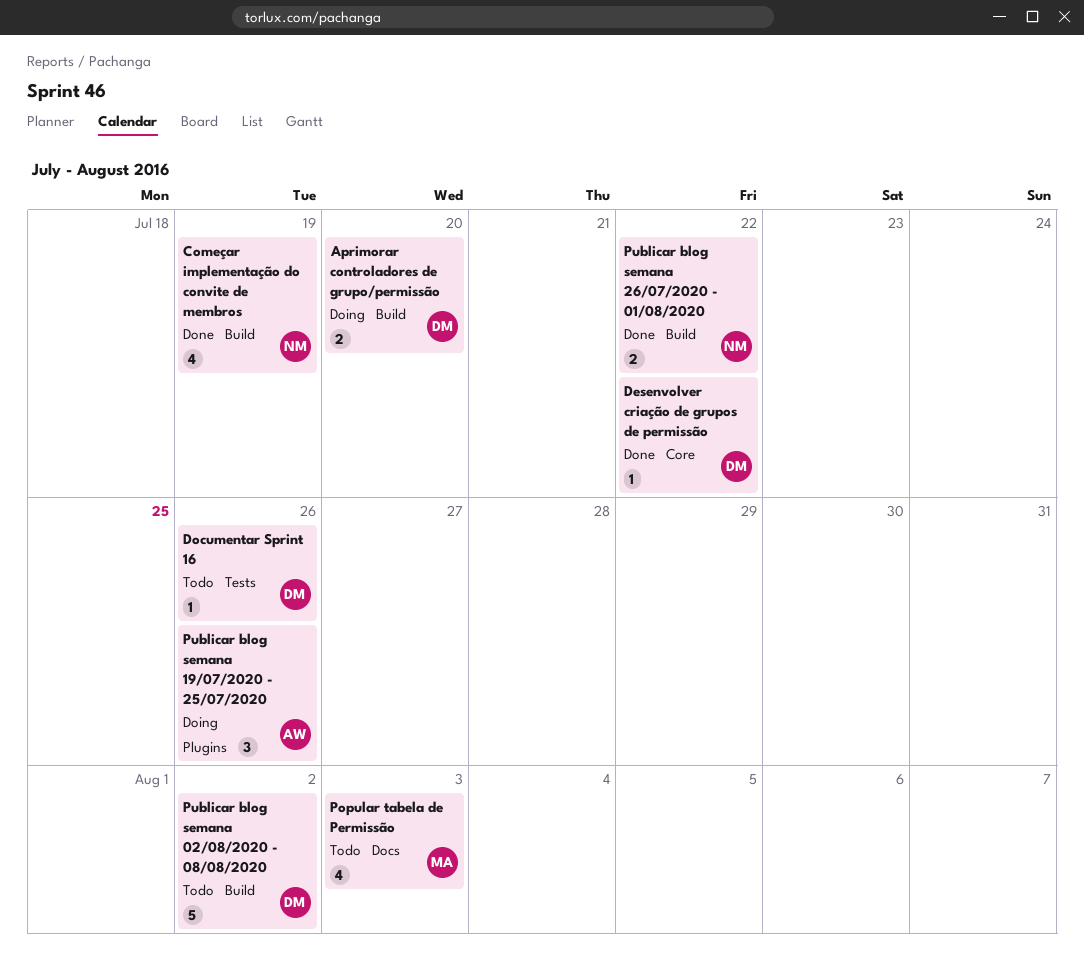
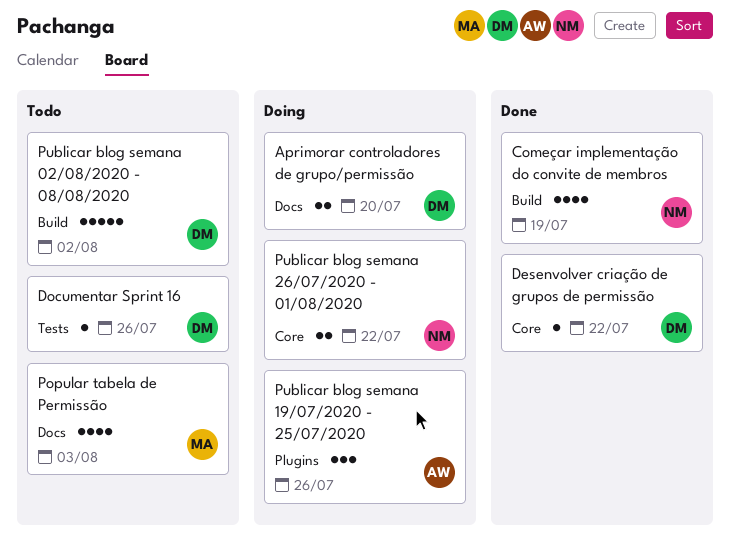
Aprimorar controladores de grupo/permissão, label: Build -> Docs
Publicar blog semana 26/07/2020 - 01/08/2020, status: Done -> Doing
Publicar blog semana 26/07/2020 - 01/08/2020, label: Build -> Core

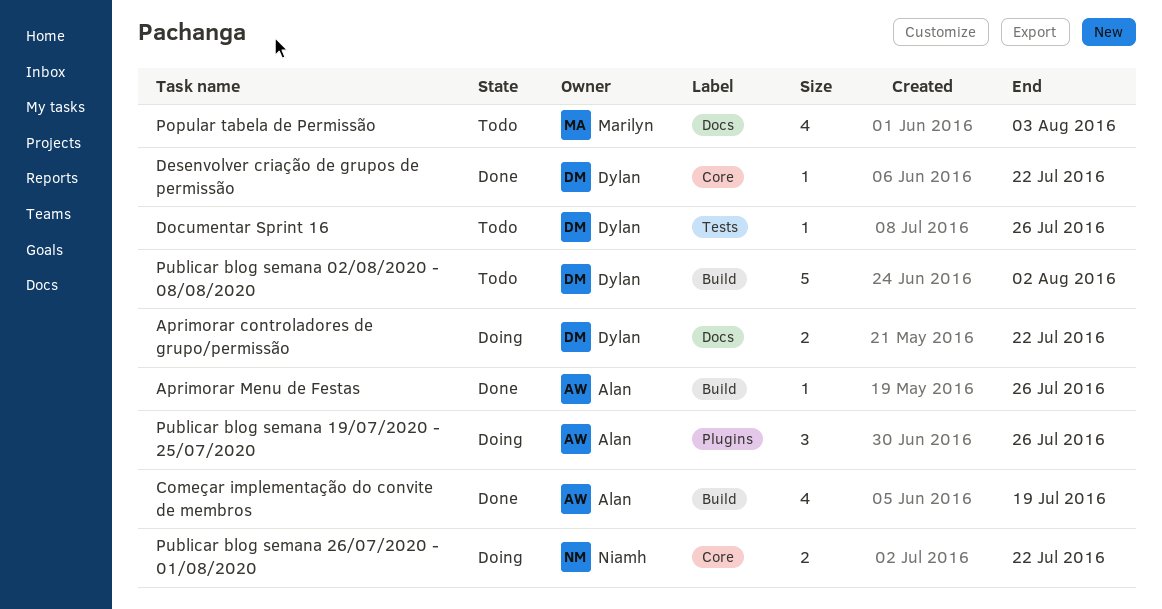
Aprimorar controladores de grupo/permissão, due: Jul 20 -> Jul 22
Aprimorar Menu de Festas: none -> present
Começar implementação do convite de membros, owner: Niamh -> Alan

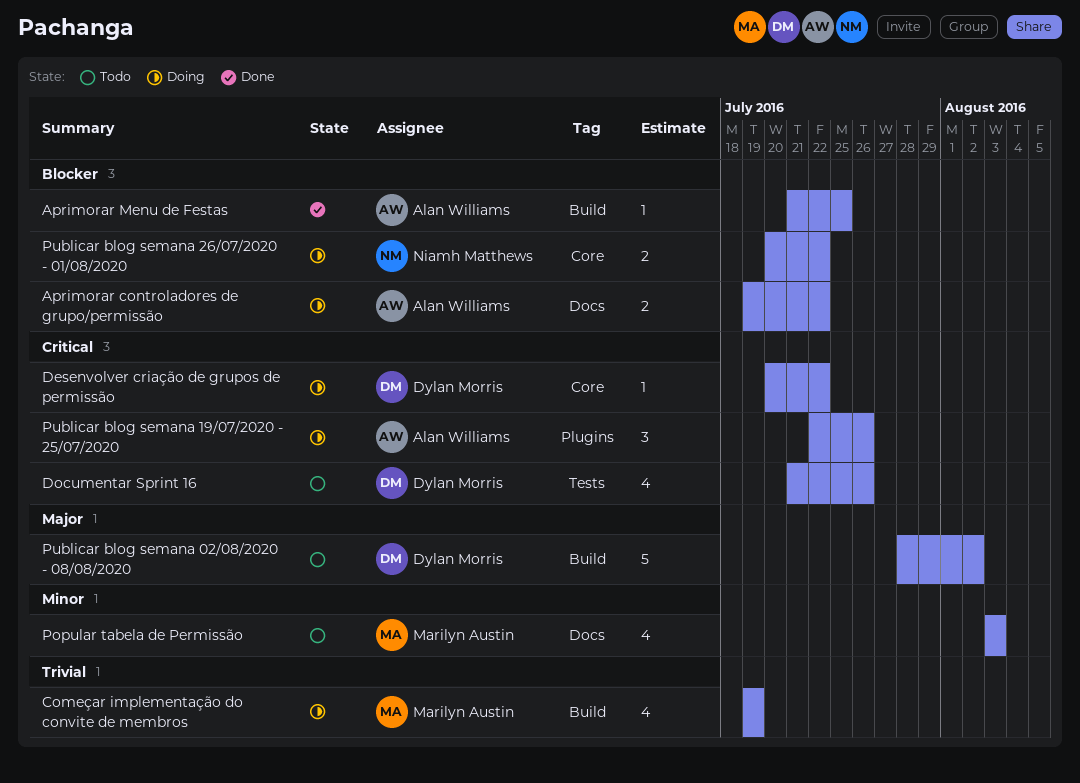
Aprimorar controladores de grupo/permissão, owner: Dylan Morris -> Alan Williams
Aprimorar Menu de Festas, due: Jul 26 -> Jul 25
Começar implementação do convite de membros, status: Done -> Doing
Começar implementação do convite de membros, owner: Alan Williams -> Marilyn Austin
Desenvolver criação de grupos de permissão, status: Done -> Doing
Documentar Sprint 16, estimate: 1 -> 4

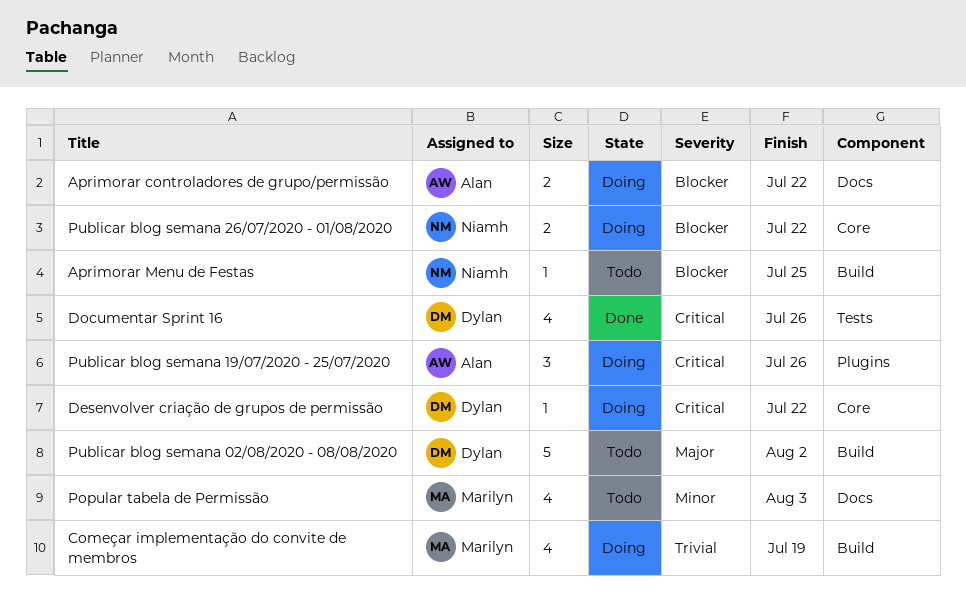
Aprimorar Menu de Festas, status: Done -> Todo
Aprimorar Menu de Festas, owner: Alan Williams -> Niamh Matthews
Documentar Sprint 16, status: Todo -> Done

